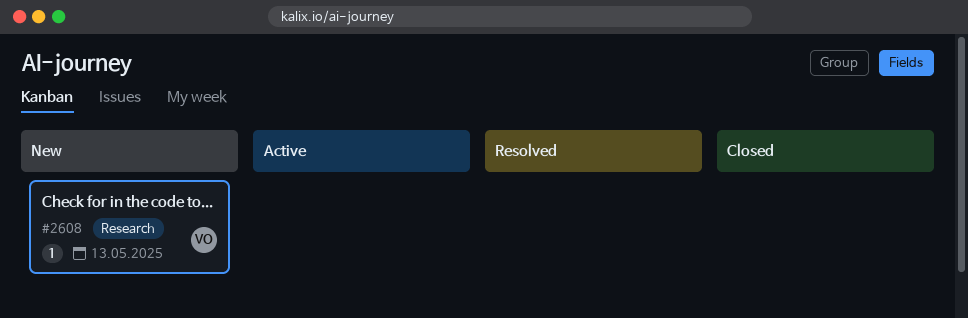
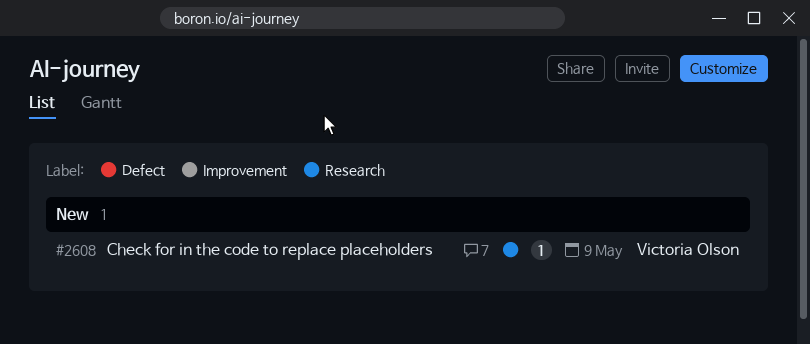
#2608, due: May 13 -> May 9

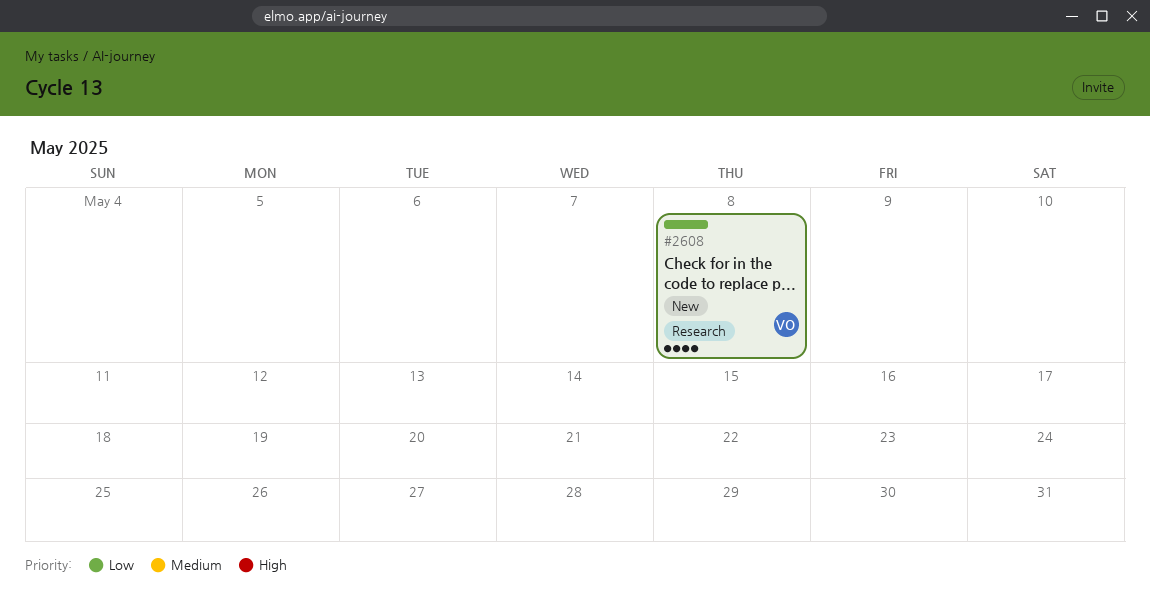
#2608, estimate: 1 -> 4
#2608, due: May 9 -> May 8

